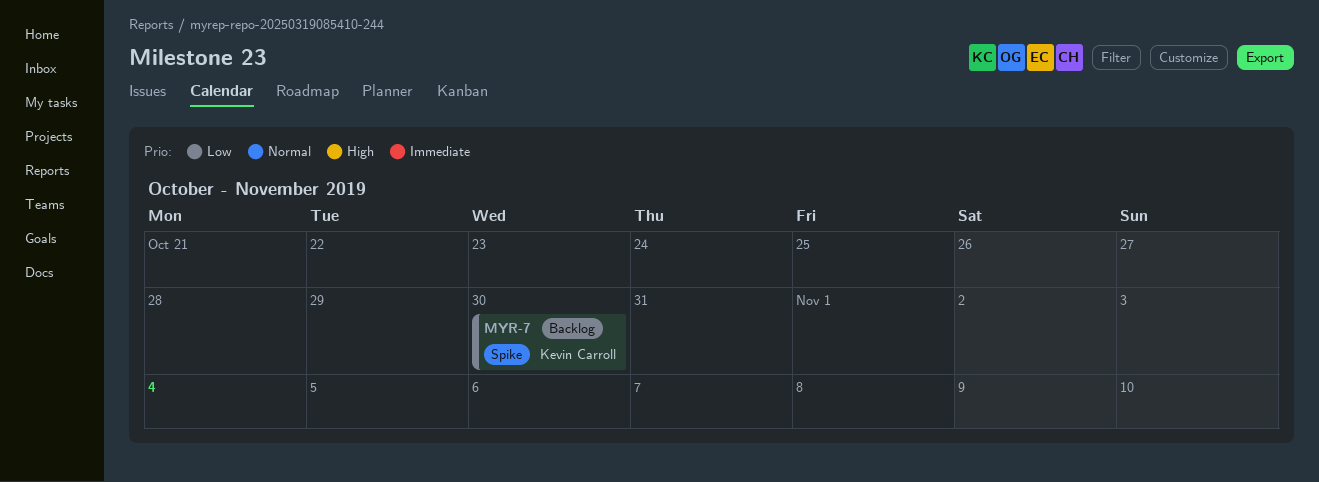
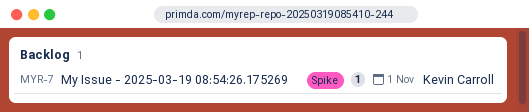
MYR-7, due: Oct 30 -> Nov 1

